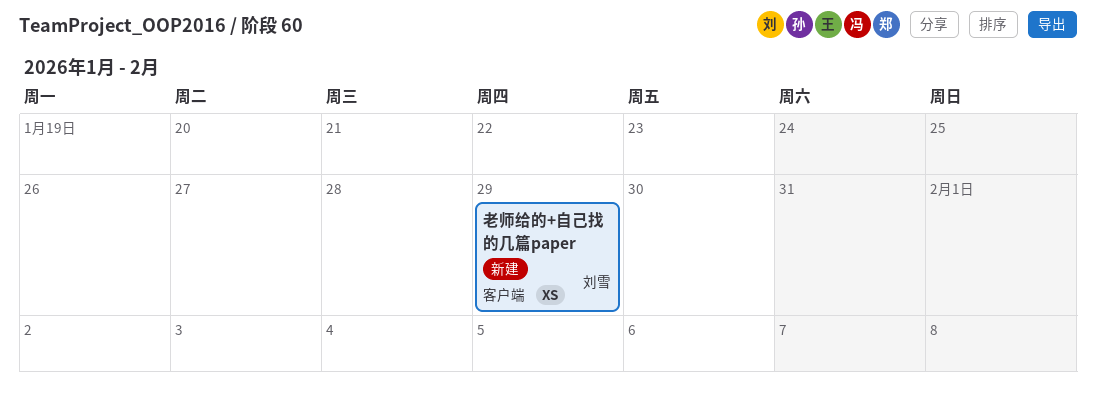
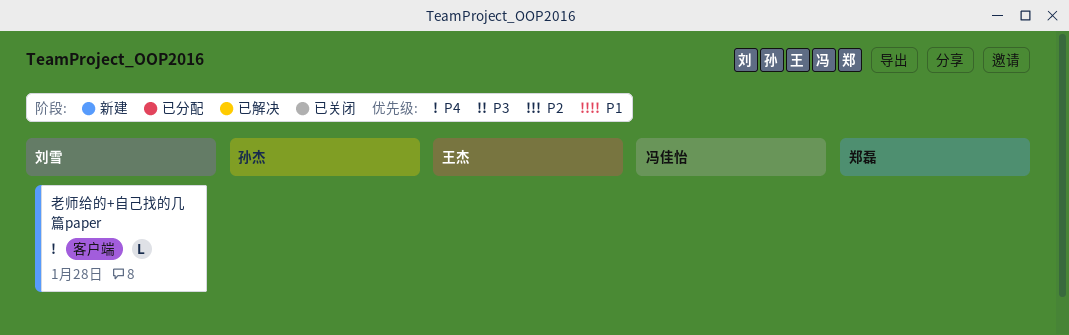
老师给的+自己找的几篇paper, estimate: XS -> L
老师给的+自己找的几篇paper, due: Jan 29 -> Jan 28

